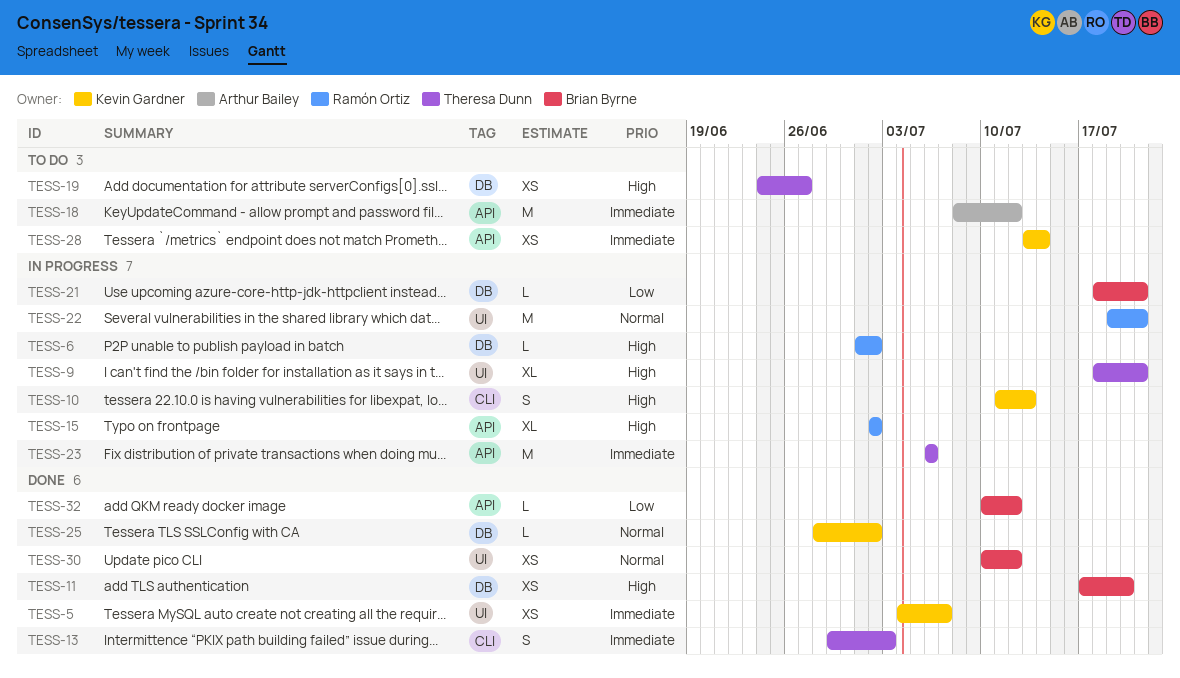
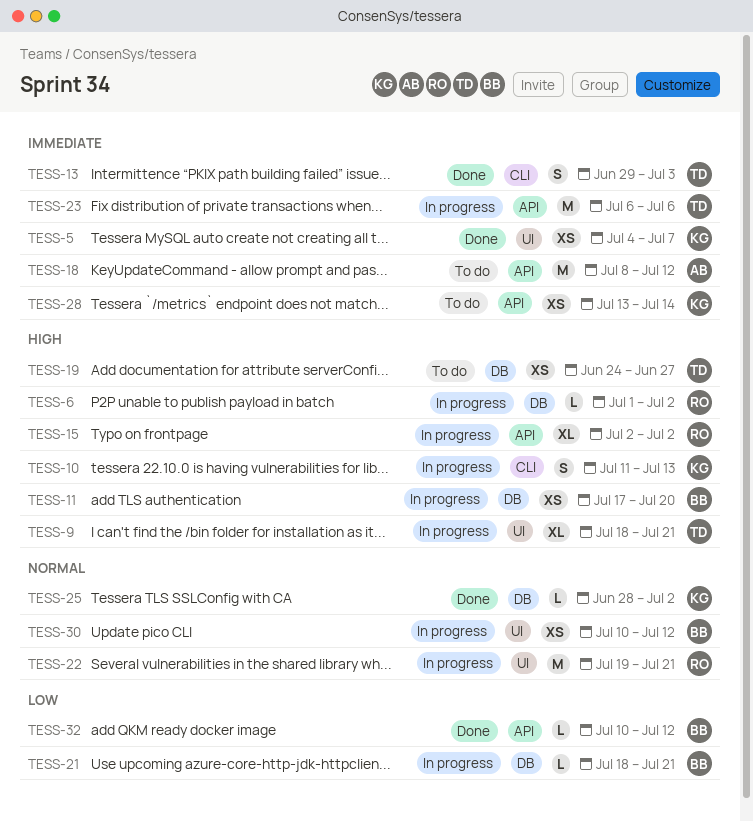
TESS-11, status: Done -> In progress
TESS-30, status: Done -> In progress

